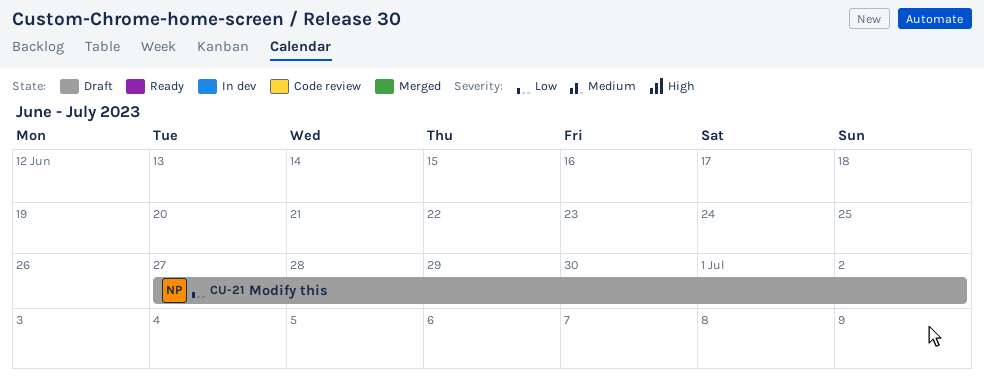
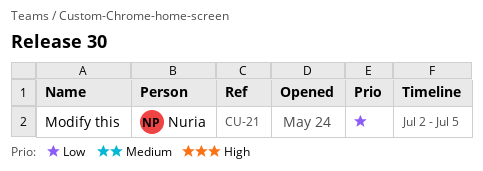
CU-21, start: Jun 27 -> Jul 2
CU-21, due: Jul 2 -> Jul 5

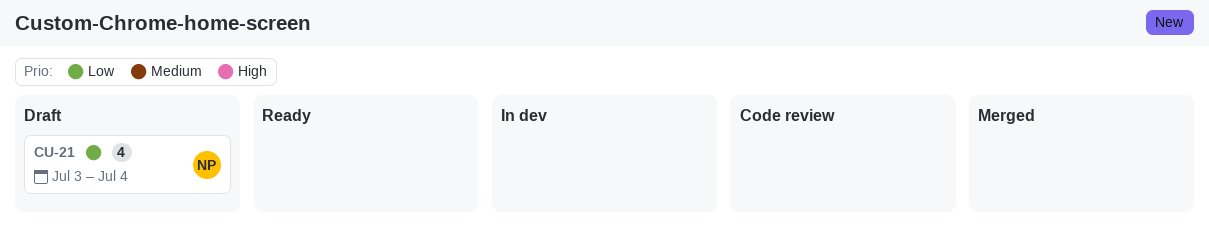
CU-21, start: Jul 2 -> Jul 3
CU-21, due: Jul 5 -> Jul 4

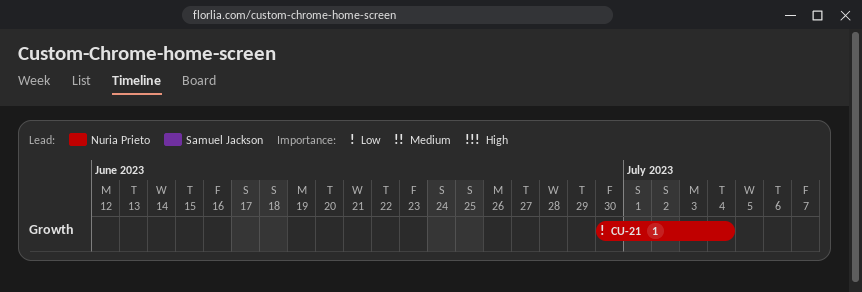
CU-21, estimate: 4 -> 1
CU-21, start: Jul 3 -> Jun 30

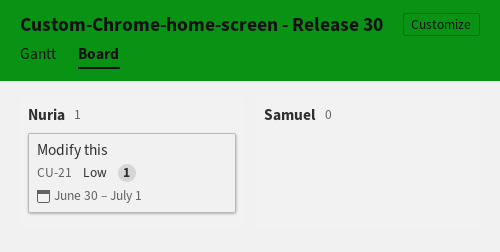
CU-21, due: Jul 4 -> Jul 1

